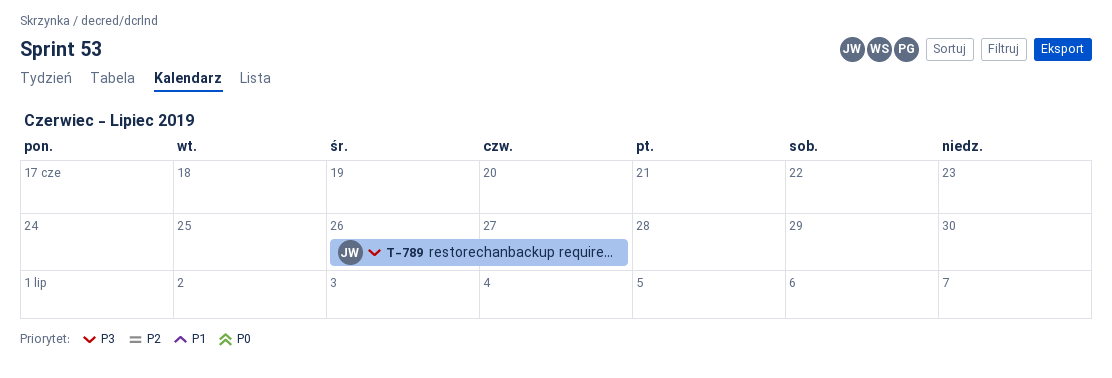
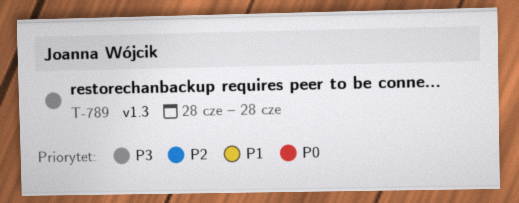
T-789, start: Jun 26 -> Jun 28
T-789, due: Jun 27 -> Jun 28

